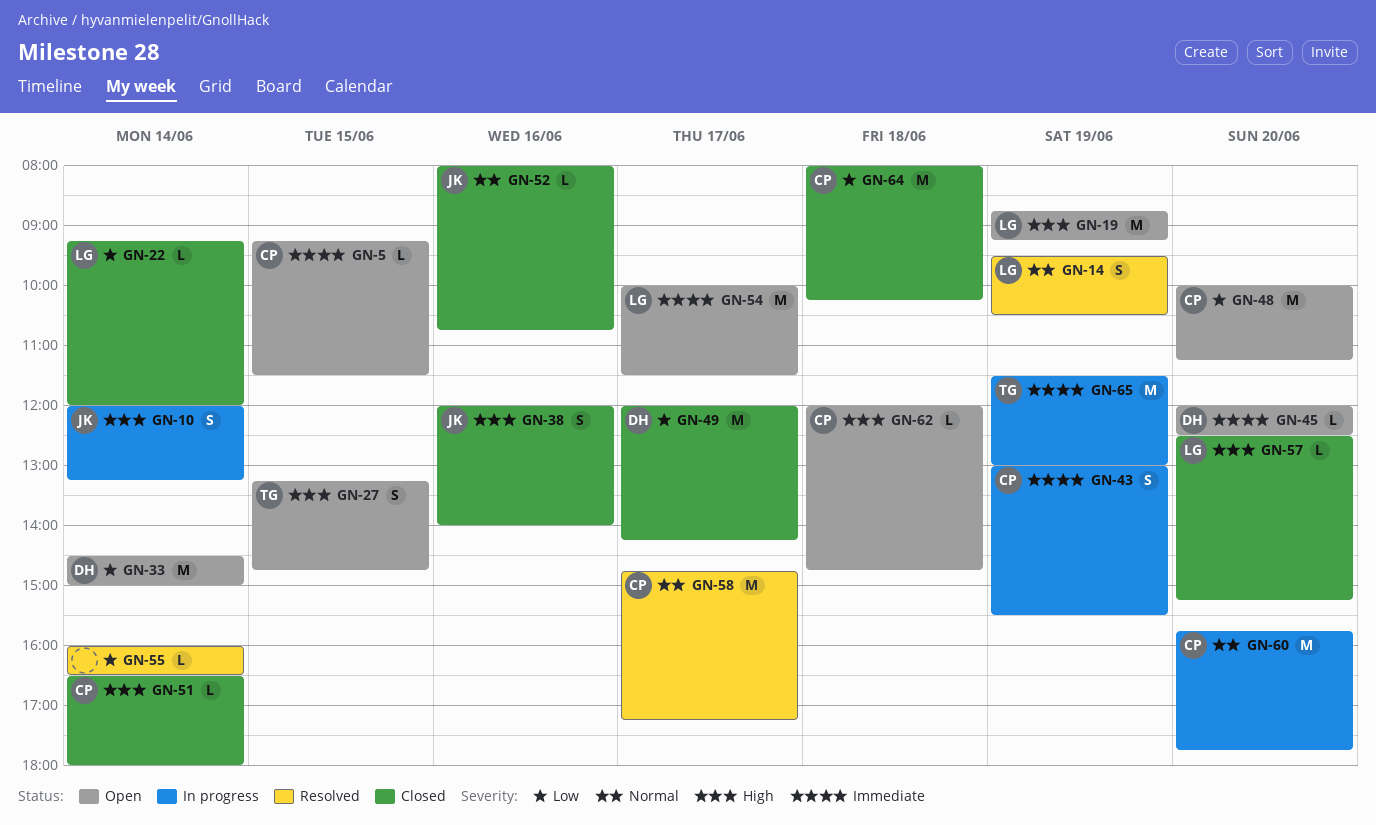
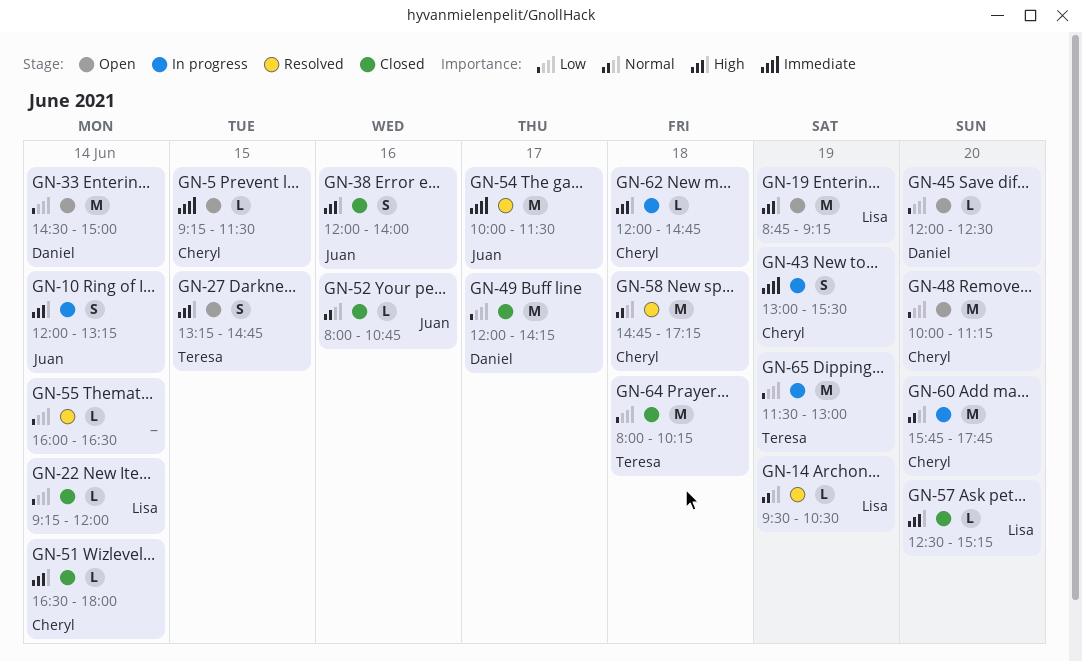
GN-14, estimate: S -> L
GN-45, priority: Immediate -> Low
GN-54, status: Open -> Resolved
GN-54, owner: Lisa -> Juan
GN-58, day: Jun 17 -> Jun 18
GN-62, status: Open -> In progress
GN-64, owner: Cheryl -> Teresa
GN-65, priority: Immediate -> Low

